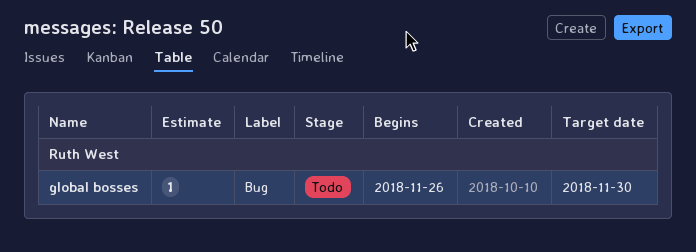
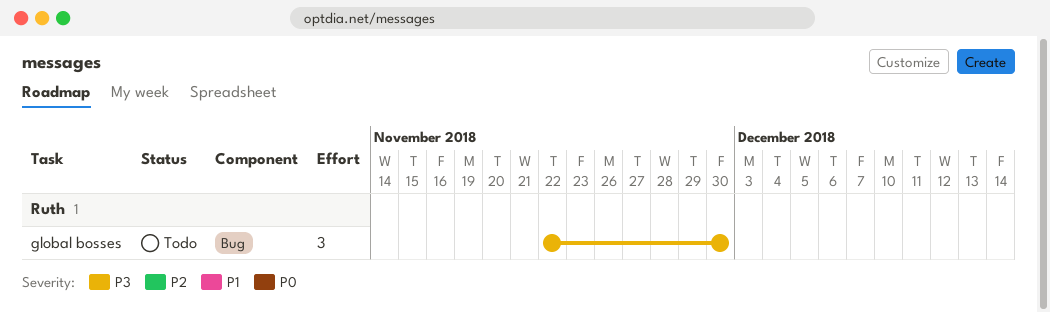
global bosses, estimate: 1 -> 3
global bosses, start: Nov 26 -> Nov 22

